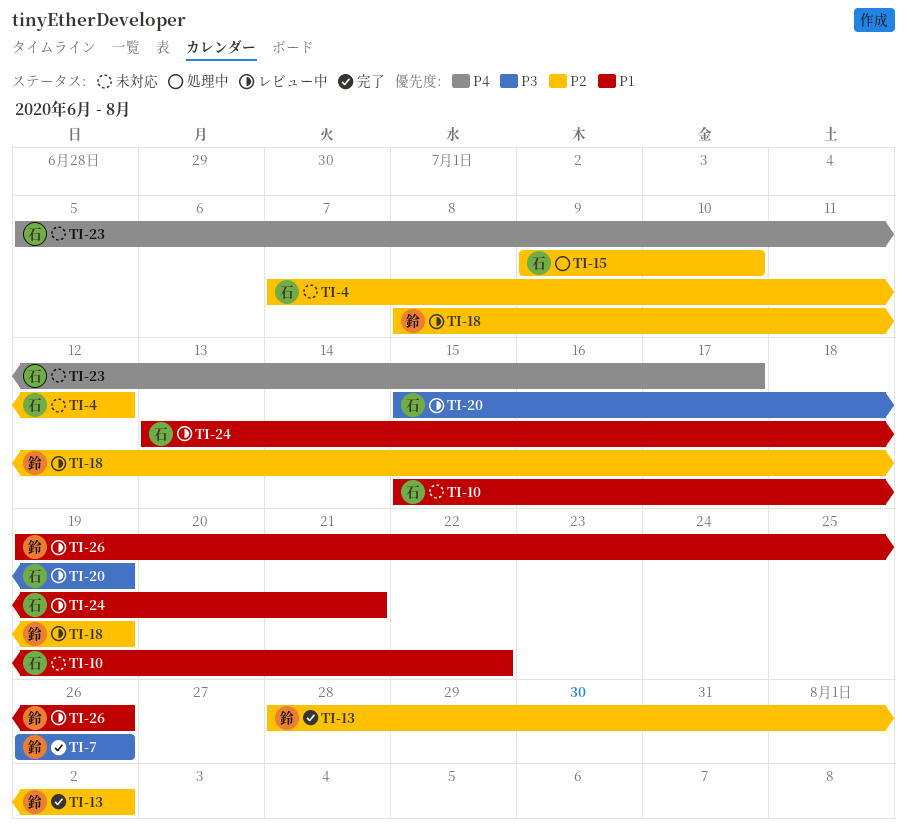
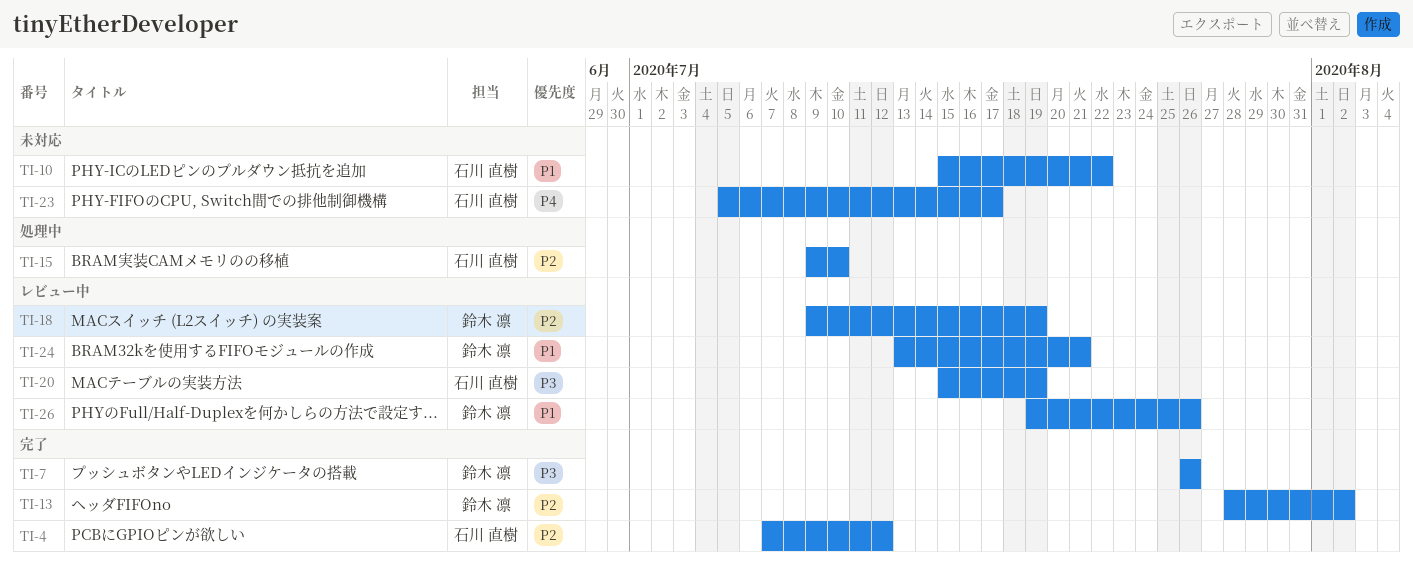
TI-4, status: 未対応 -> 完了
TI-18, start: Jul 8 -> Jul 9
TI-24, owner: 石川 直樹 -> 鈴木 凛

